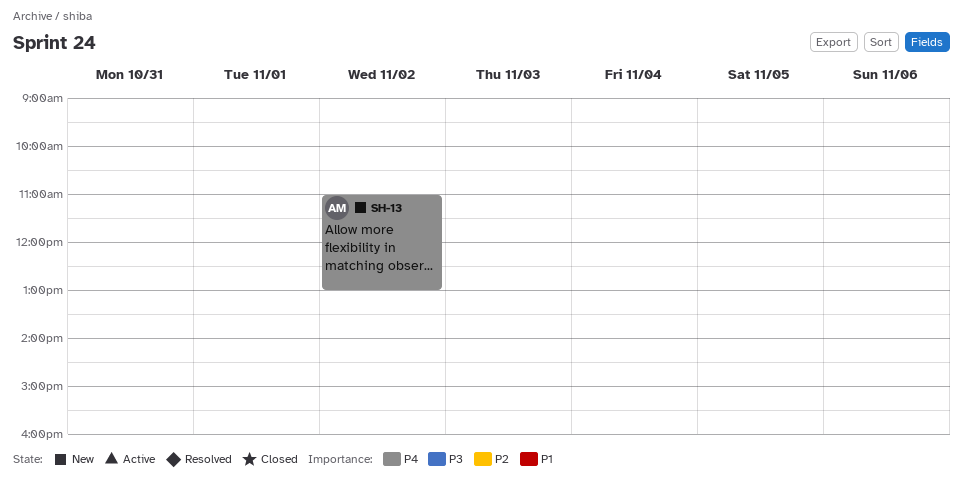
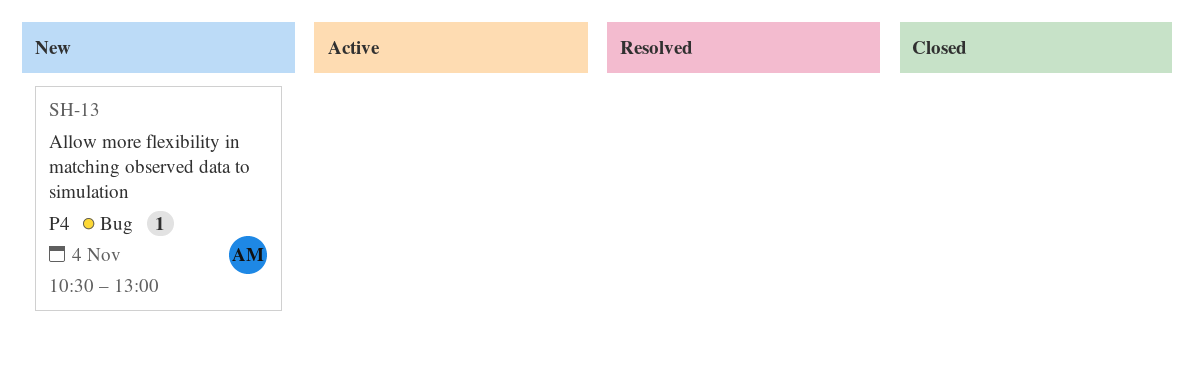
SH-13, day: Nov 2 -> Nov 4
SH-13, begins: 11:00 -> 10:30

